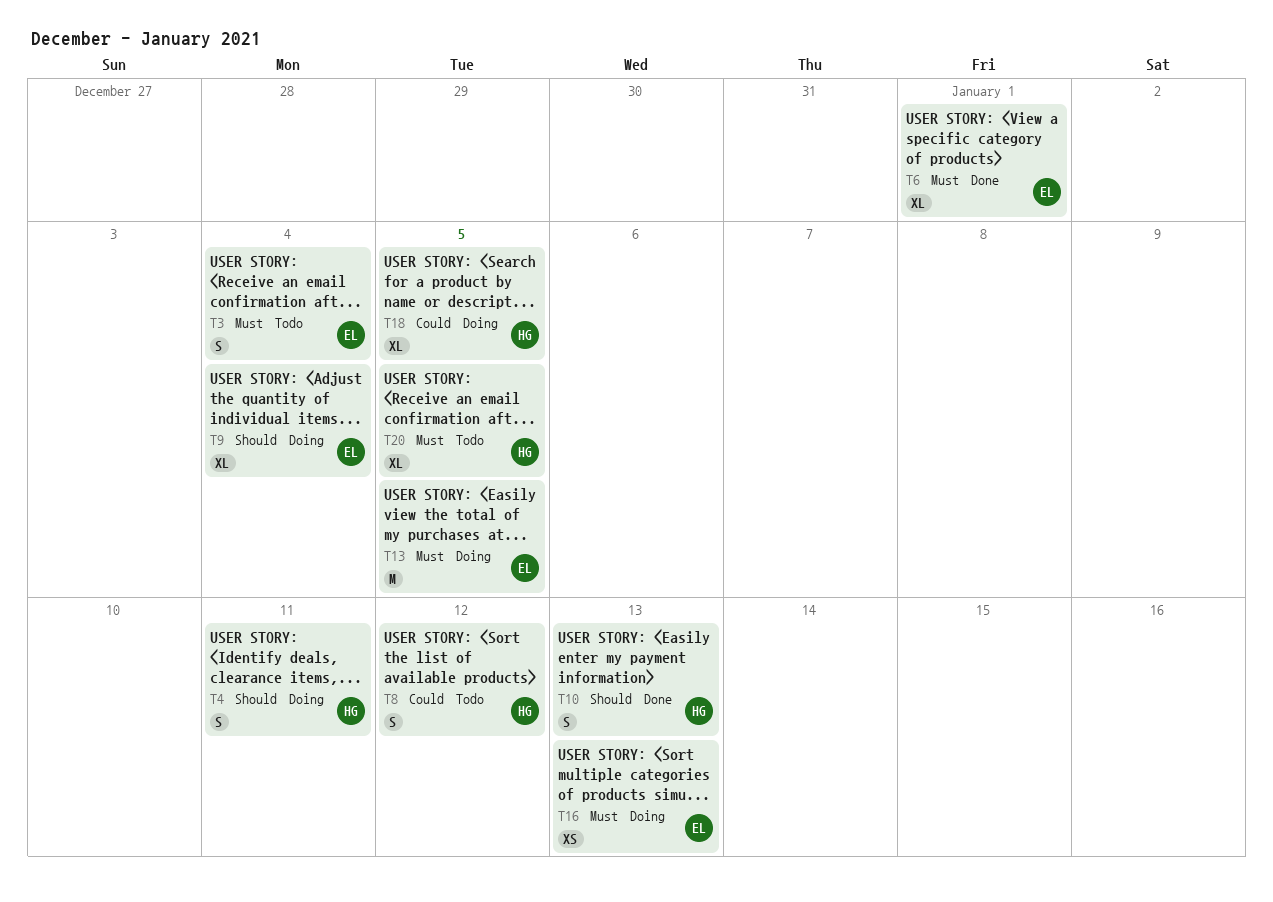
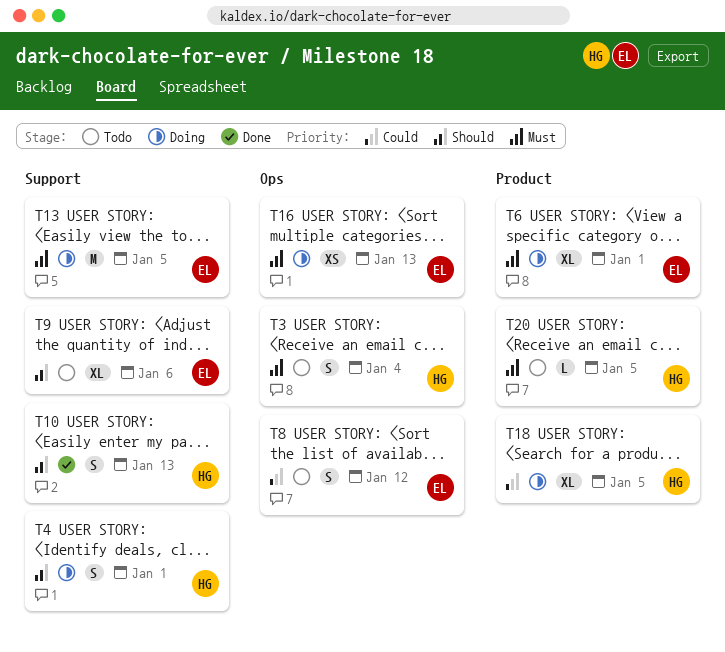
T3, owner: EL -> HG
T4, due: Jan 11 -> Jan 1
T6, status: Done -> Doing
T8, owner: HG -> EL
T9, status: Doing -> Todo
T9, due: Jan 4 -> Jan 6
T20, estimate: XL -> L

